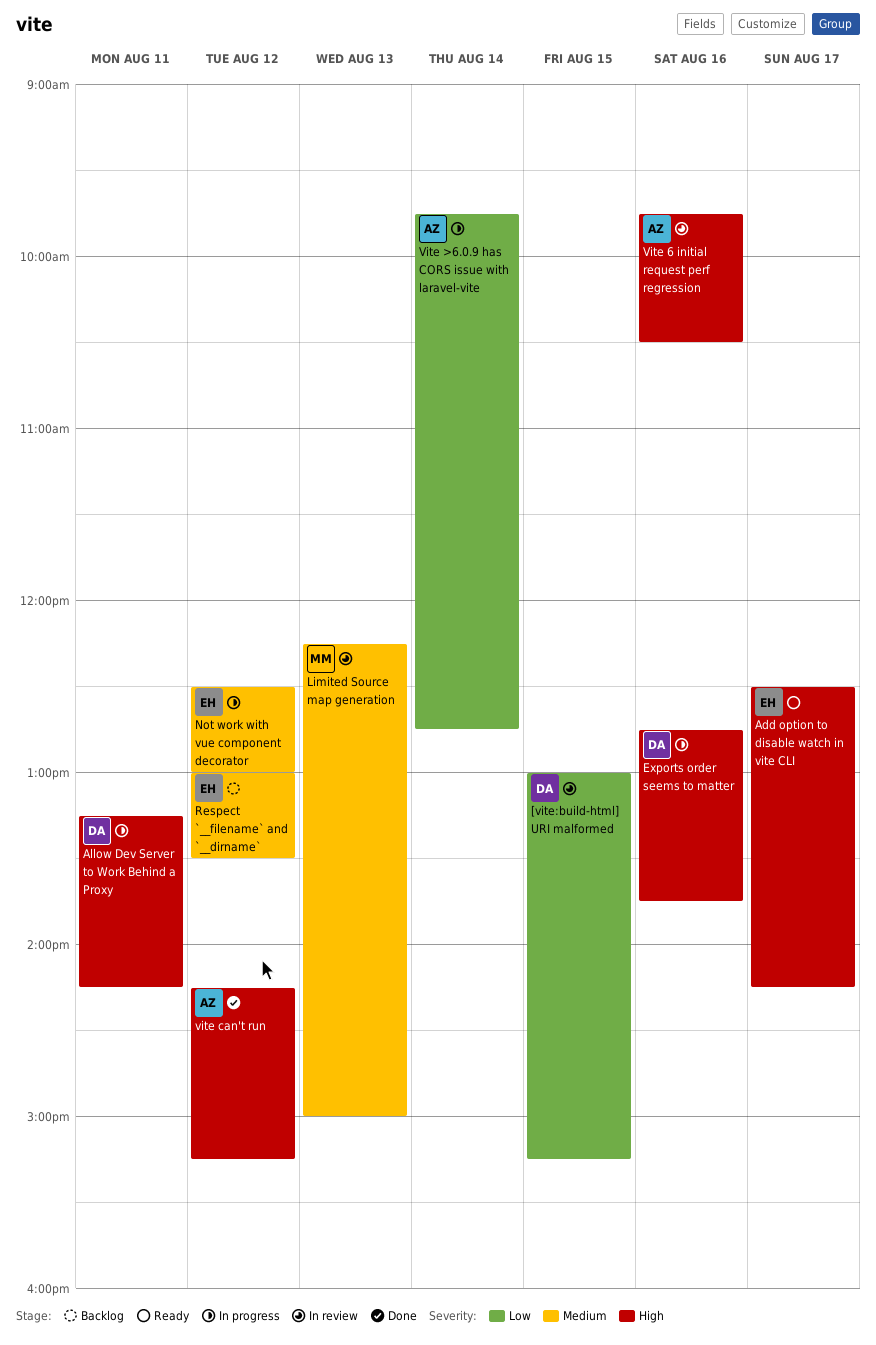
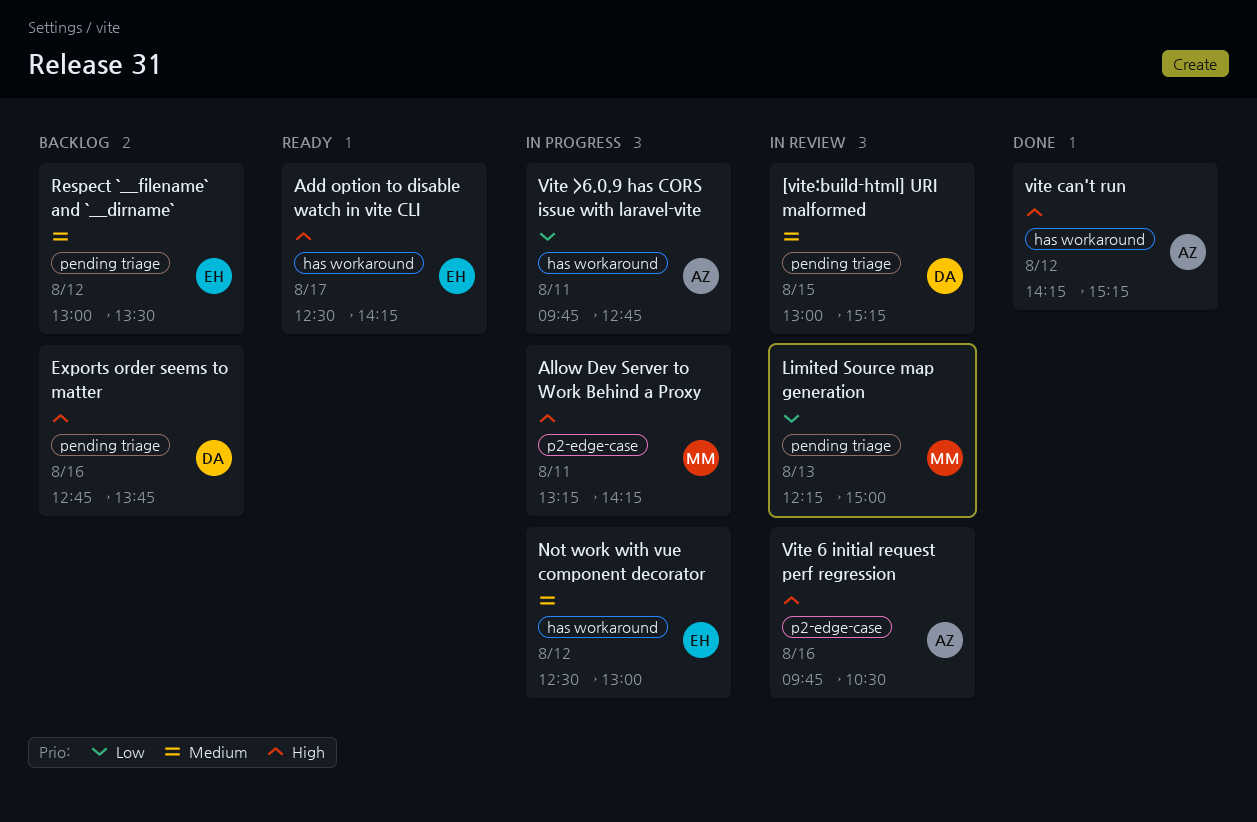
[vite:build-html] URI malformed, priority: Low -> Medium
Allow Dev Server to Work Behind a Proxy, owner: DA -> MM
Exports order seems to matter, status: In progress -> Backlog
Limited Source map generation, priority: Medium -> Low
Vite >6.0.9 has CORS issue with laravel-vite, day: Aug 14 -> Aug 11

